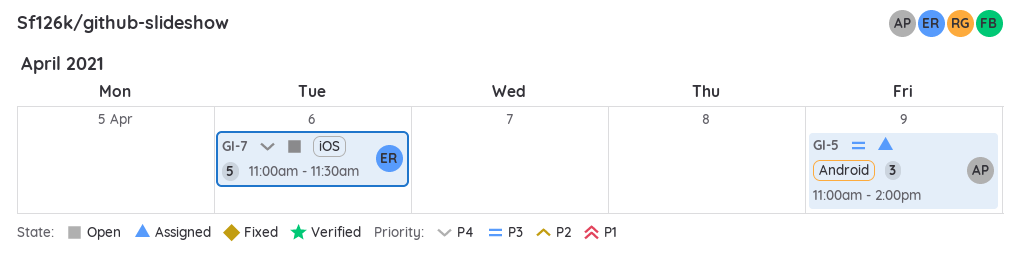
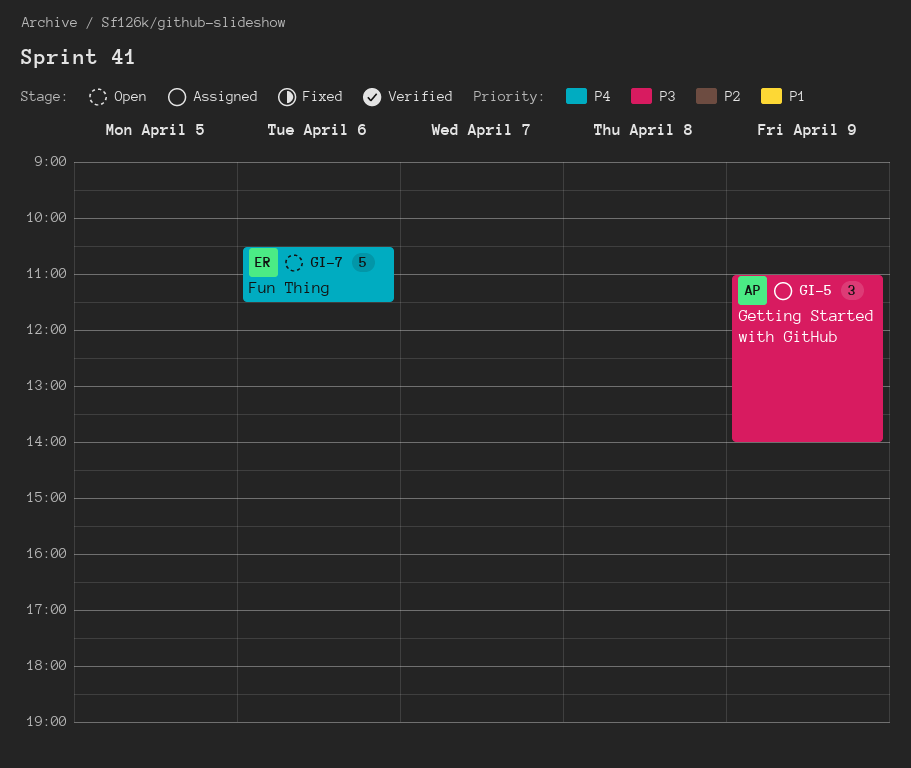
GI-7, begins: 11:00 -> 10:30

